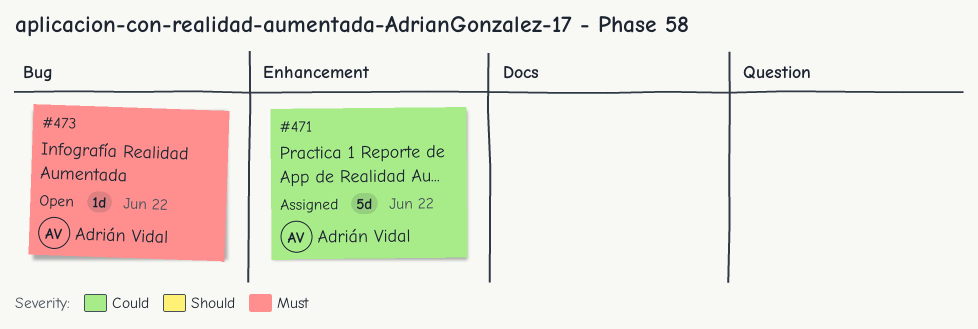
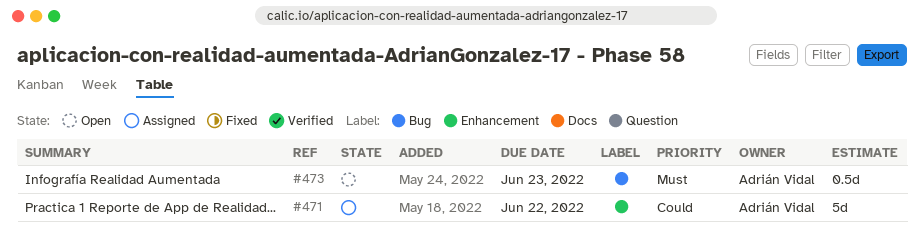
#473, estimate: 1d -> 0.5d
#473, due: Jun 22 -> Jun 23

